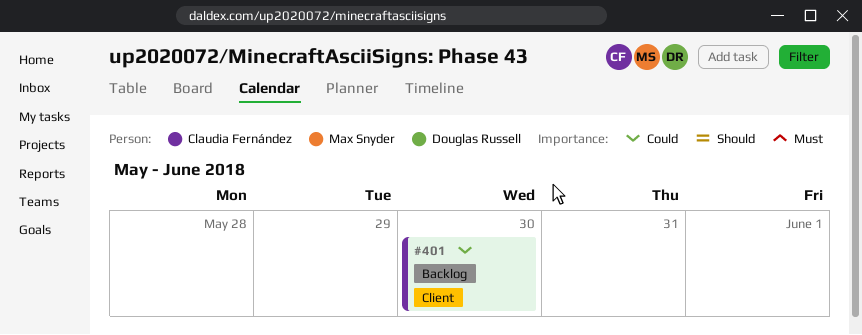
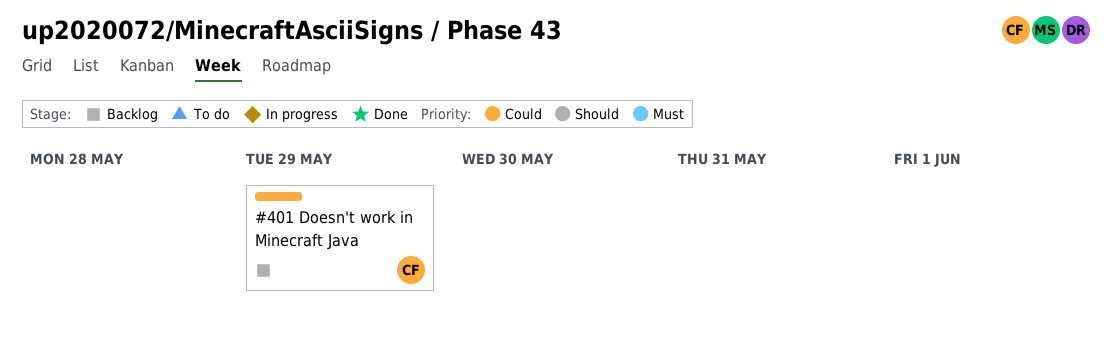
#401, due: May 30 -> May 29

